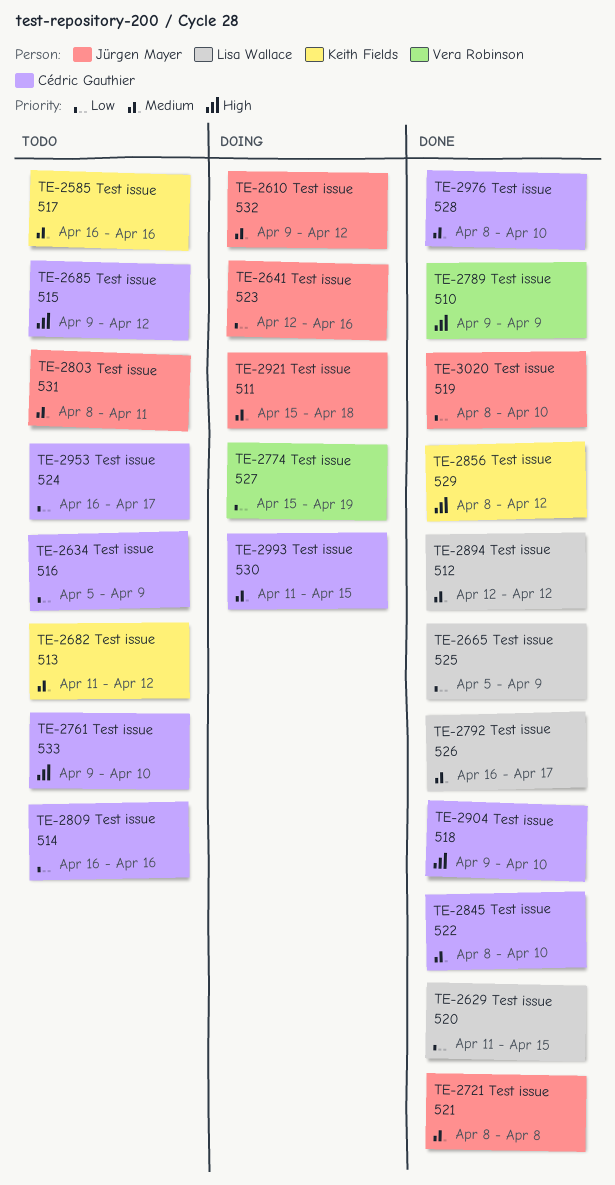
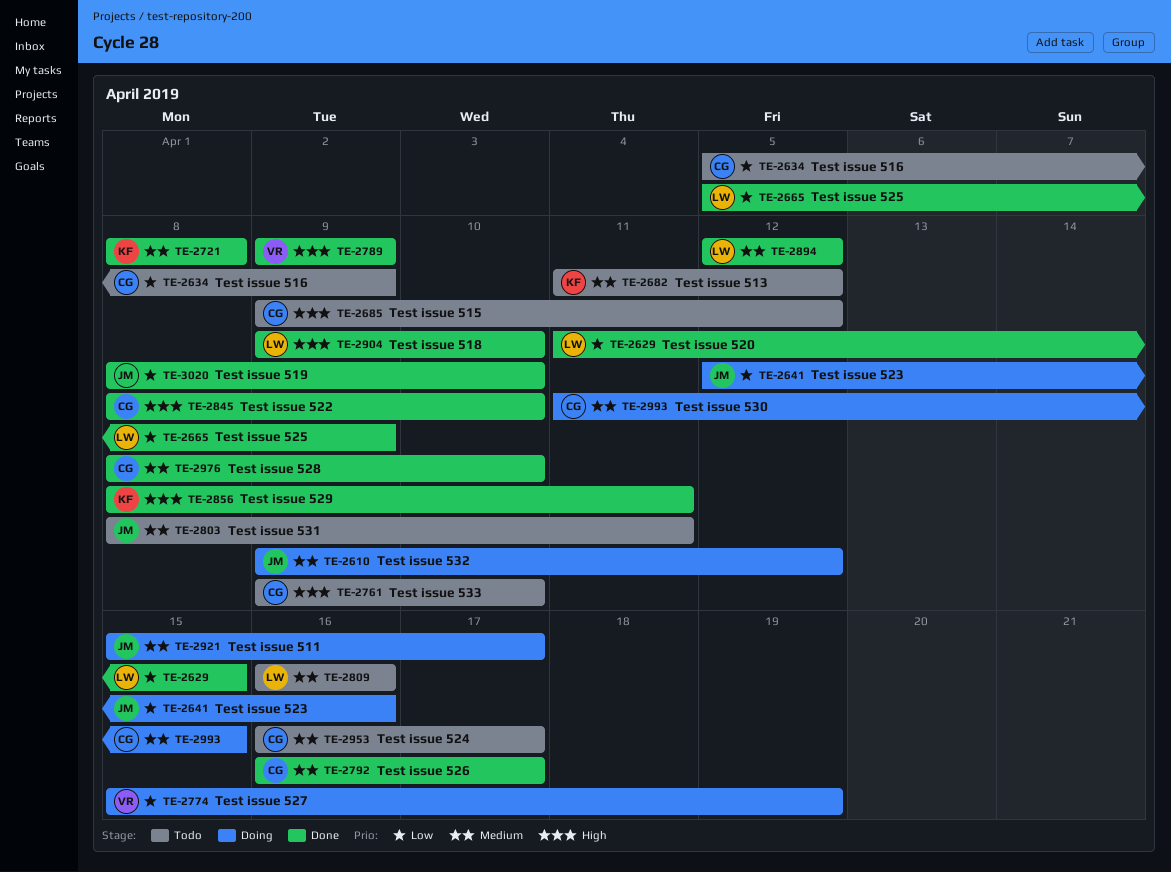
TE-2585: present -> none
TE-2721, owner: Jürgen Mayer -> Keith Fields
TE-2792, owner: Lisa Wallace -> Cédric Gauthier
TE-2809, owner: Cédric Gauthier -> Lisa Wallace
TE-2809, priority: Low -> Medium
TE-2845, priority: Medium -> High
TE-2856, due: Apr 12 -> Apr 11
TE-2904, owner: Cédric Gauthier -> Lisa Wallace
TE-2921, due: Apr 18 -> Apr 17
TE-2953, priority: Low -> Medium

